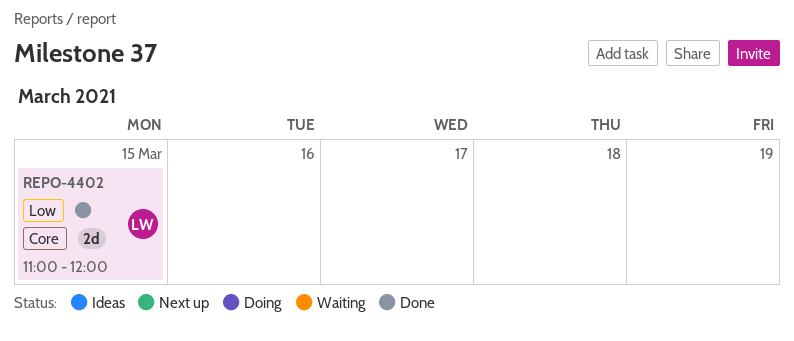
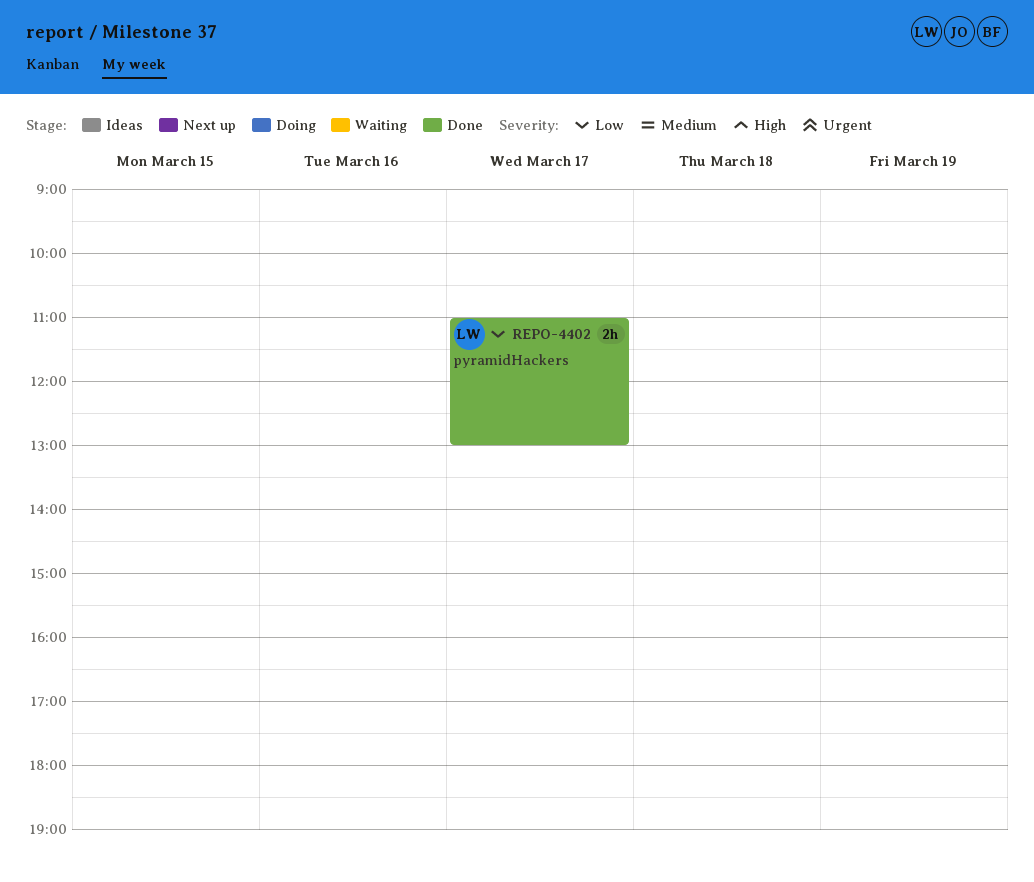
REPO-4402, estimate: 2d -> 2h
REPO-4402, day: Mar 15 -> Mar 17
REPO-4402, ends: 12:00 -> 13:00

